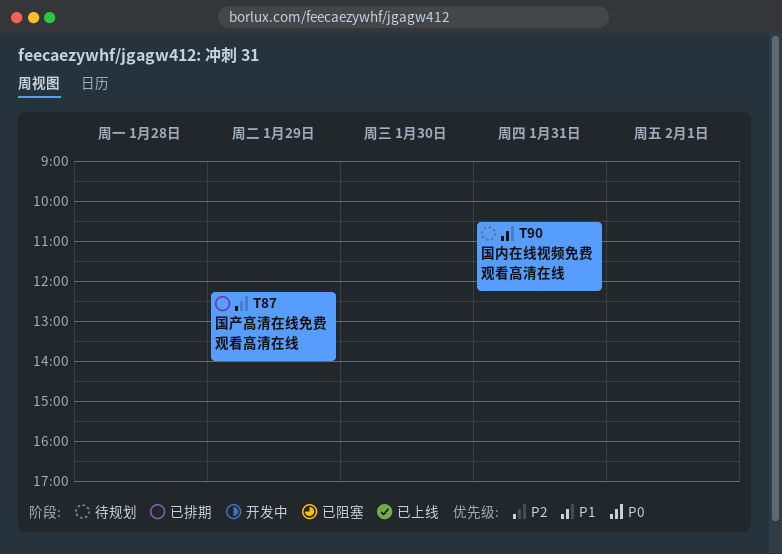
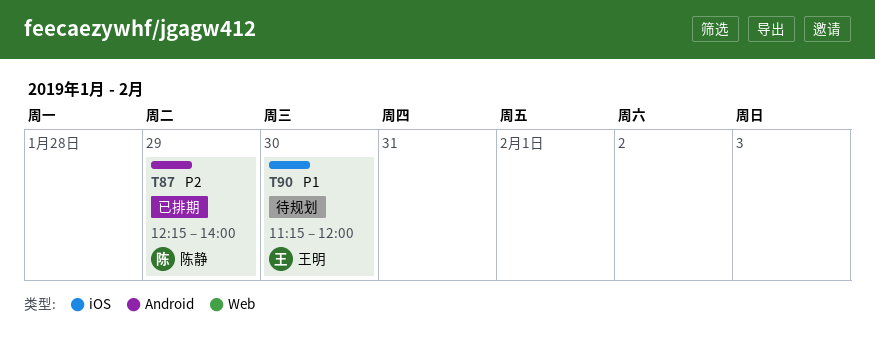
T90, day: Jan 31 -> Jan 30
T90, begins: 10:30 -> 11:15
T90, ends: 12:15 -> 12:00

